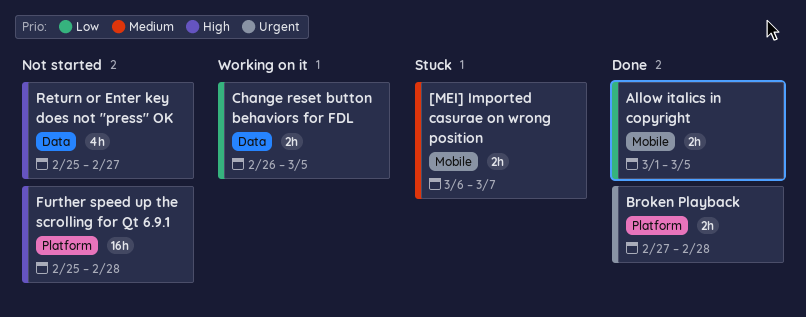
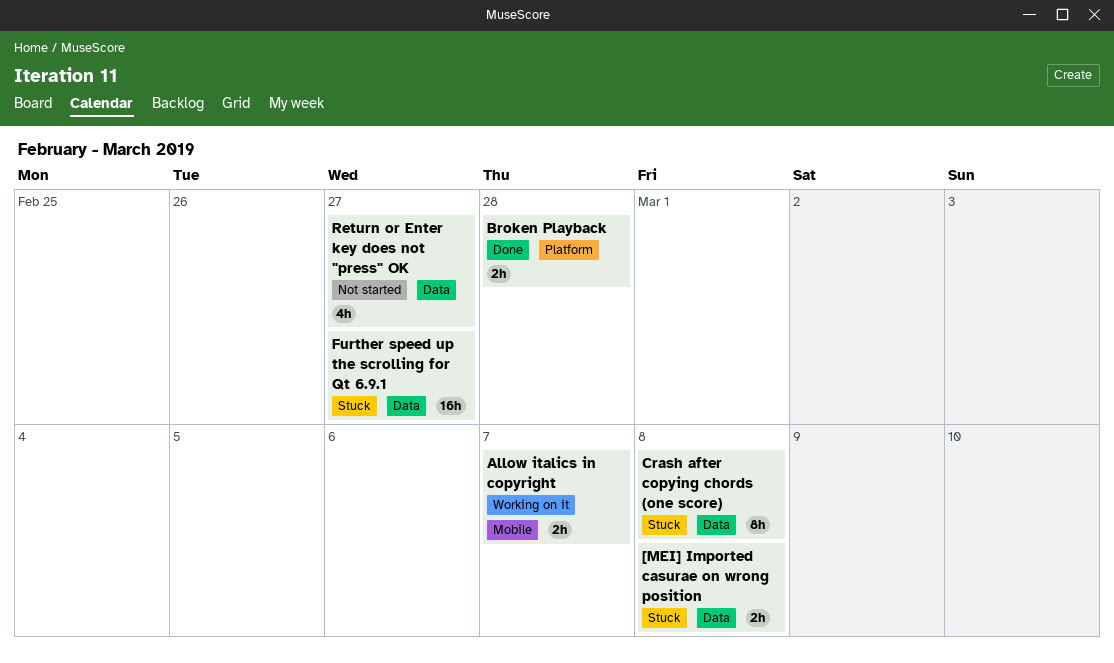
[MEI] Imported casurae on wrong position, label: Mobile -> Data
[MEI] Imported casurae on wrong position, due: Mar 7 -> Mar 8
Allow italics in copyright, status: Done -> Working on it
Allow italics in copyright, due: Mar 5 -> Mar 7
Change reset button behaviors for FDL: present -> none
Crash after copying chords (one score): none -> present
Further speed up the scrolling for Qt 6.9.1, status: Not started -> Stuck
Further speed up the scrolling for Qt 6.9.1, label: Platform -> Data
Further speed up the scrolling for Qt 6.9.1, due: Feb 28 -> Feb 27

